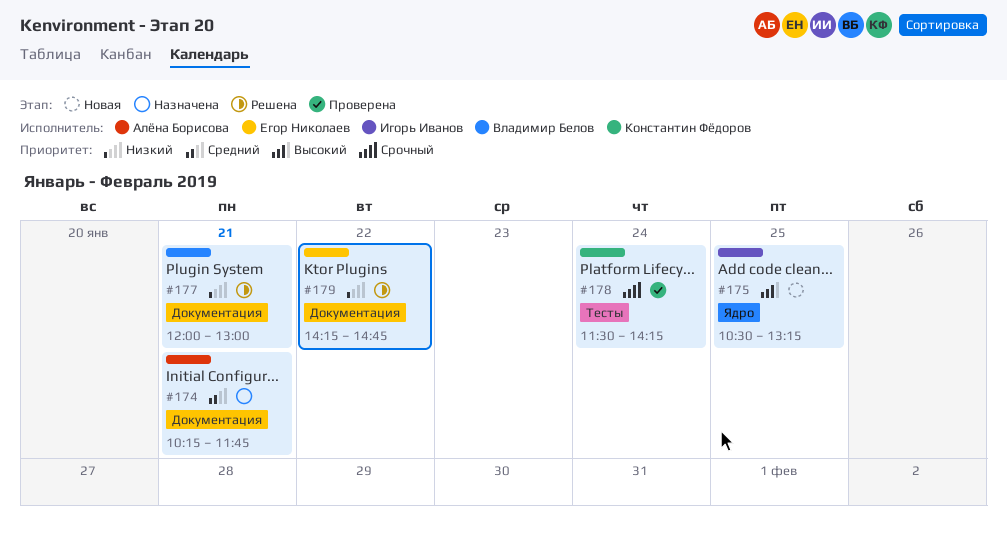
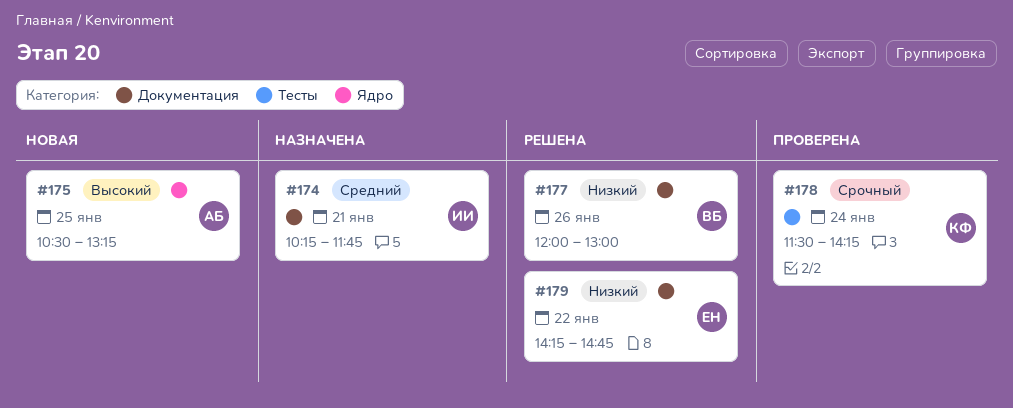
#174, owner: Алёна Борисова -> Игорь Иванов
#175, owner: Игорь Иванов -> Алёна Борисова
#177, day: Jan 21 -> Jan 26

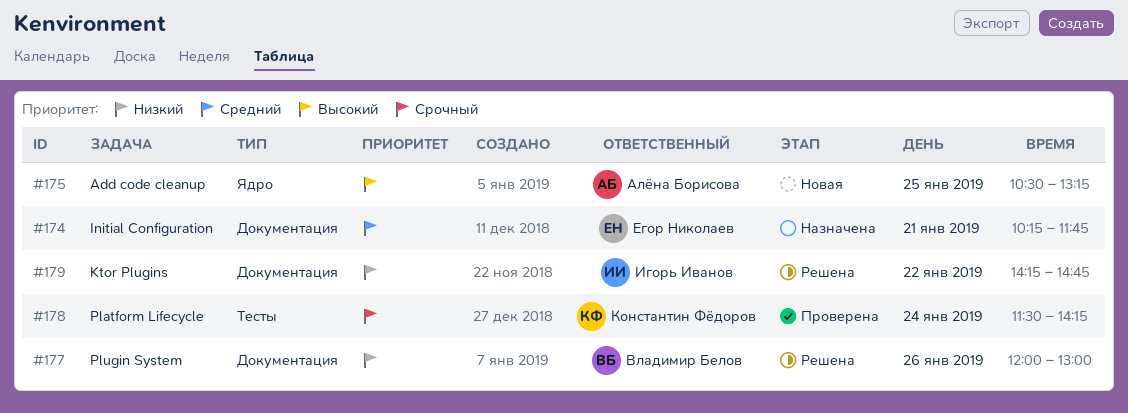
#174, owner: Игорь Иванов -> Егор Николаев
#179, owner: Егор Николаев -> Игорь Иванов

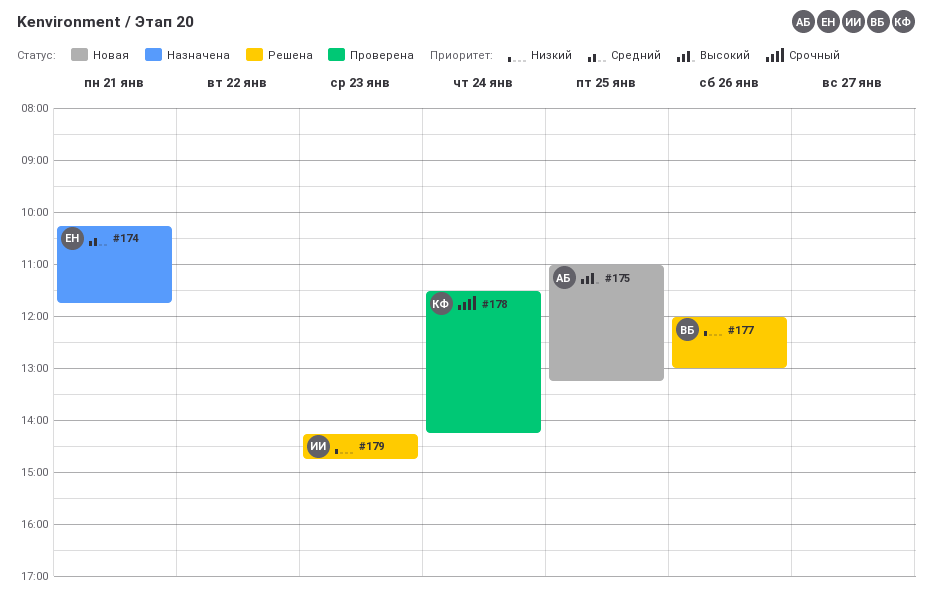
#175, begins: 10:30 -> 11:00
#179, day: Jan 22 -> Jan 23

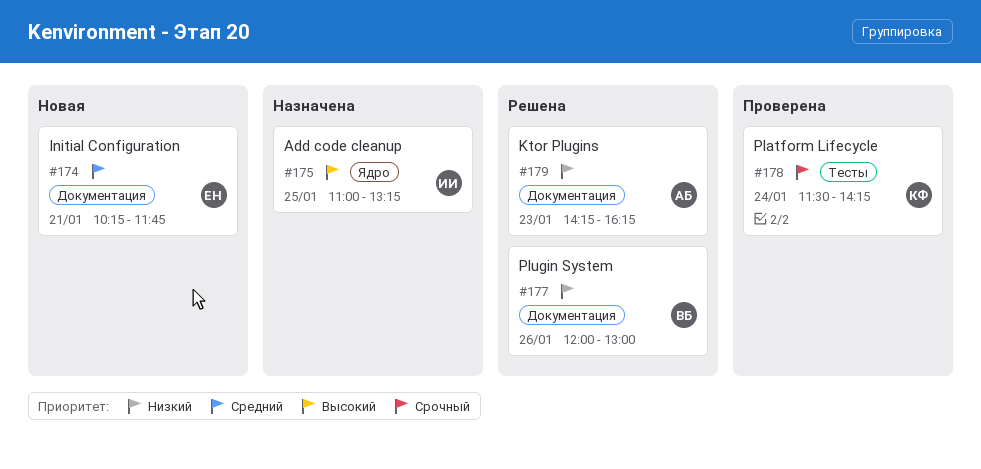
#174, status: Назначена -> Новая
#175, status: Новая -> Назначена
#175, owner: АБ -> ИИ
#179, owner: ИИ -> АБ
#179, ends: 14:45 -> 16:15

